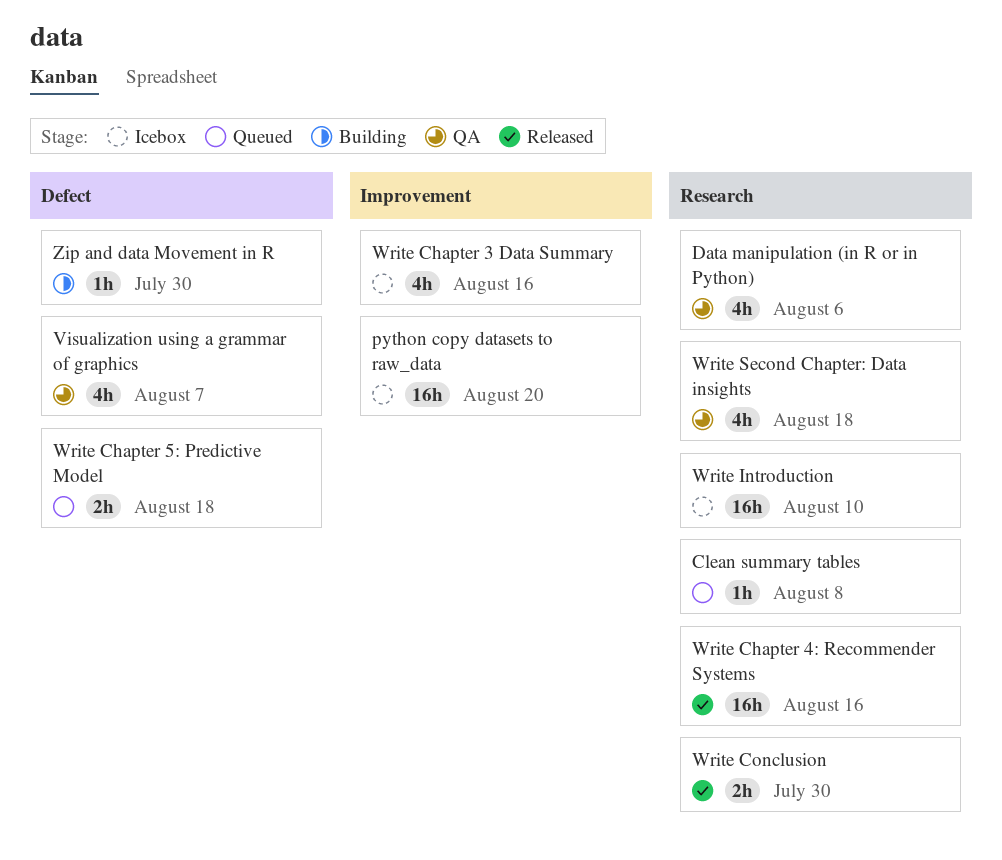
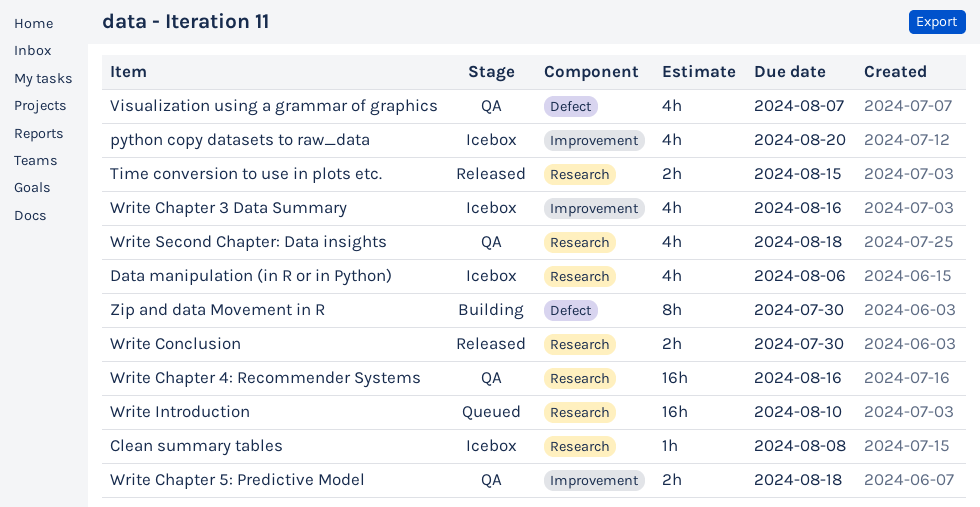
Clean summary tables, status: Queued -> Icebox
Data manipulation (in R or in Python), status: QA -> Icebox
python copy datasets to raw_data, estimate: 16h -> 4h
Time conversion to use in plots etc.: none -> present
Write Chapter 4: Recommender Systems, status: Released -> QA
Write Chapter 5: Predictive Model, status: Queued -> QA
Write Chapter 5: Predictive Model, label: Defect -> Improvement
Write Introduction, status: Icebox -> Queued
Zip and data Movement in R, estimate: 1h -> 8h

